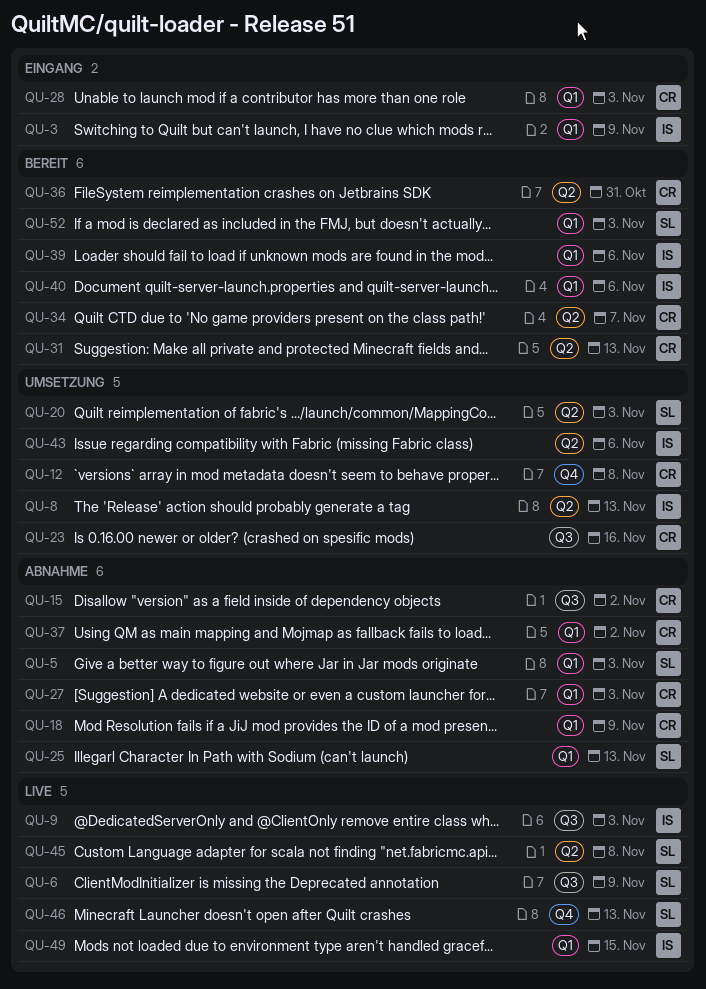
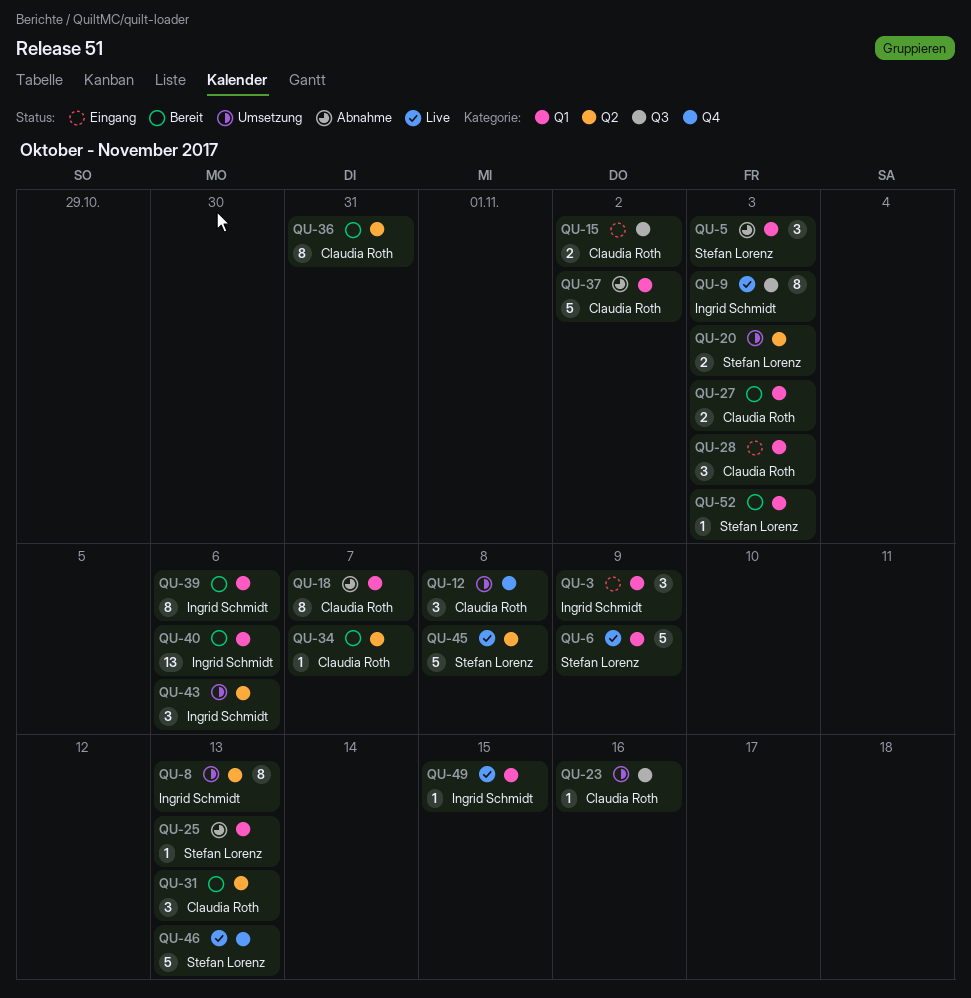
QU-6, label: Q3 -> Q1
QU-15, status: Abnahme -> Eingang
QU-18, due: Nov 9 -> Nov 7
QU-27, status: Abnahme -> Bereit

